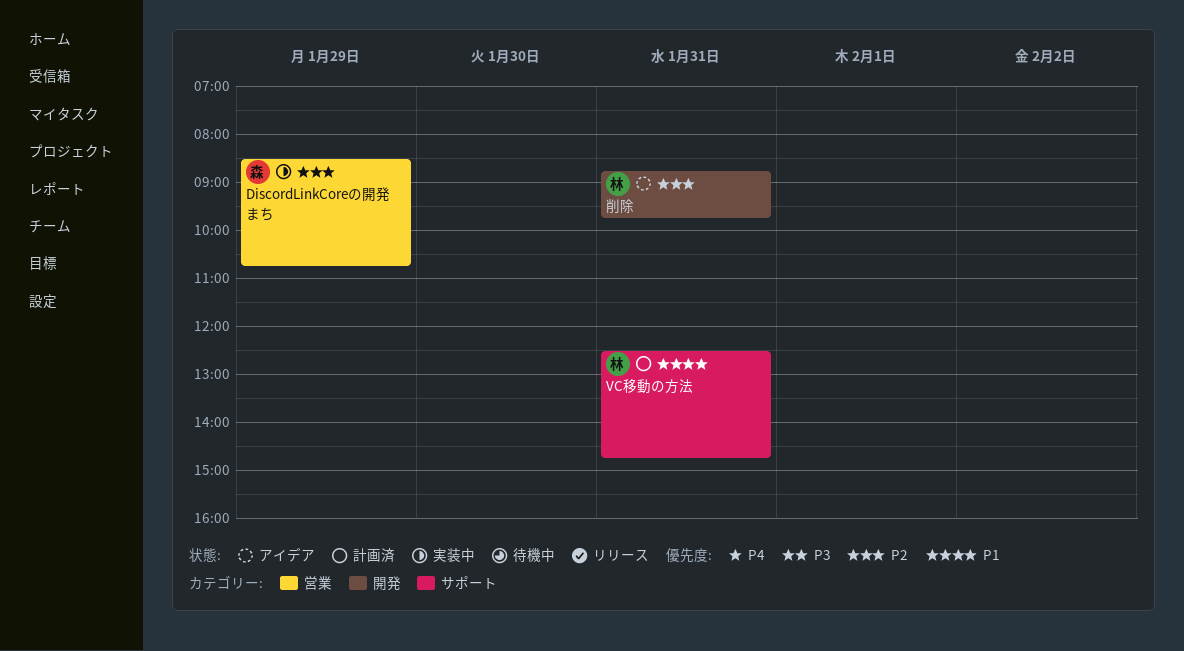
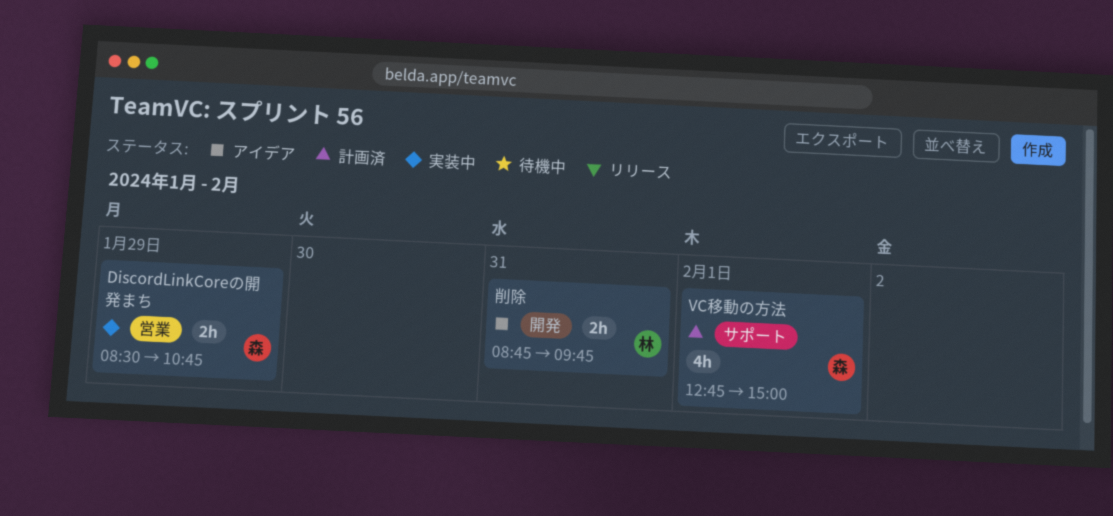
VC移動の方法, owner: 林 -> 森
VC移動の方法, day: Jan 31 -> Feb 1
VC移動の方法, begins: 12:30 -> 12:45
VC移動の方法, ends: 14:45 -> 15:00

